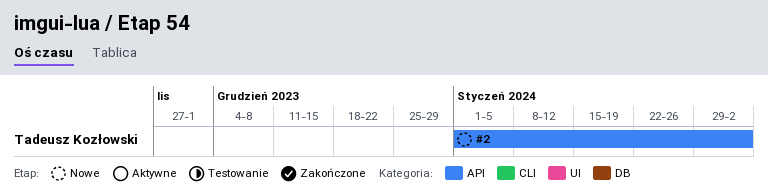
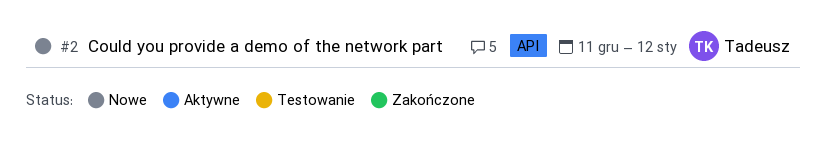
#2, start: Jan 1 -> Dec 11
#2, due: Feb 2 -> Jan 12

